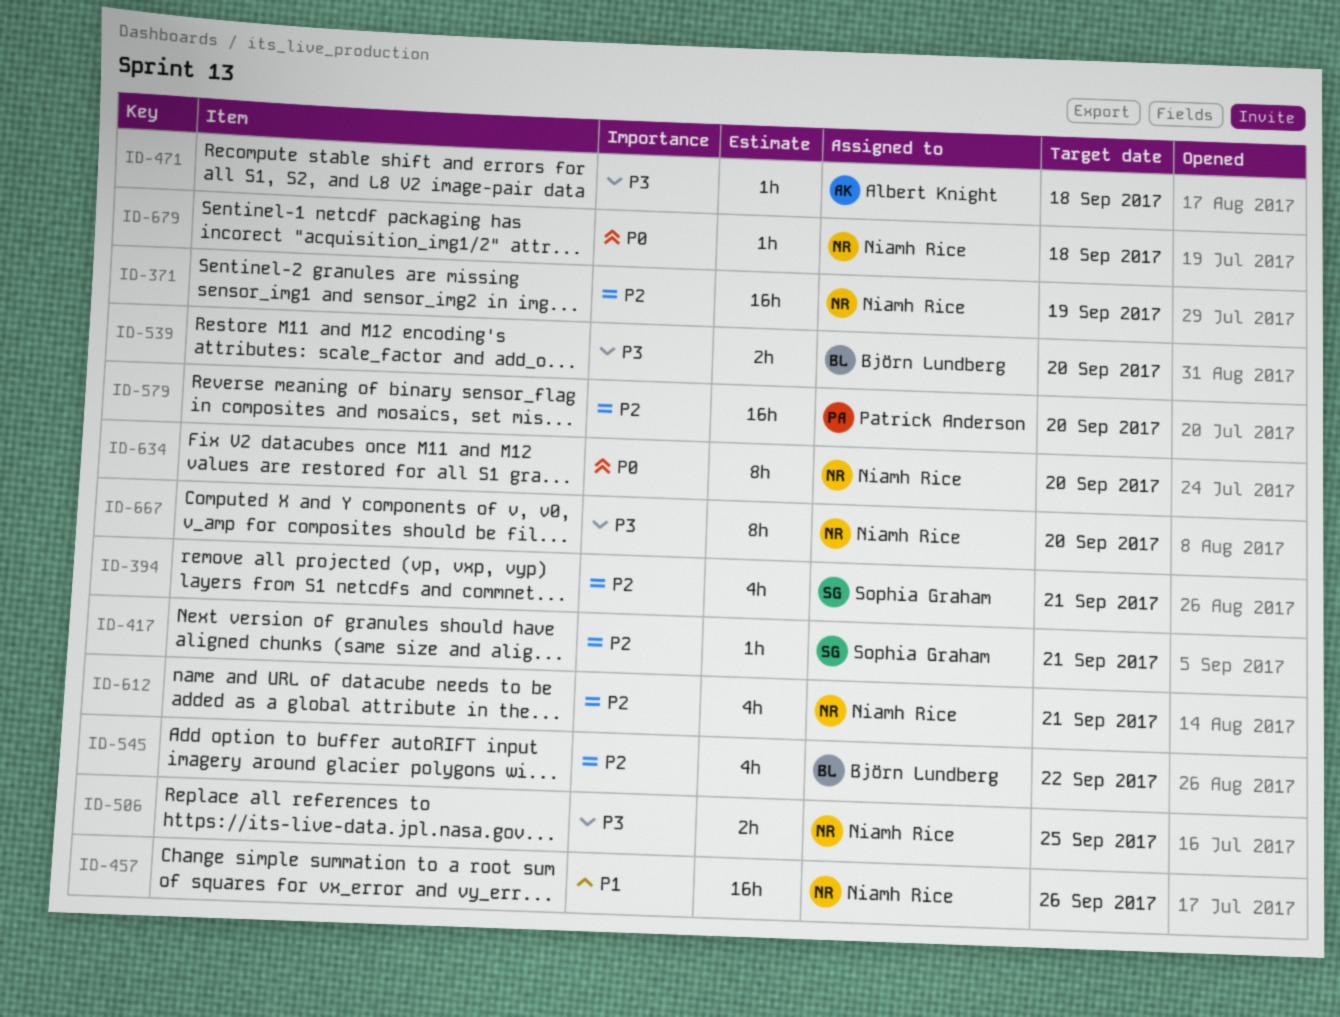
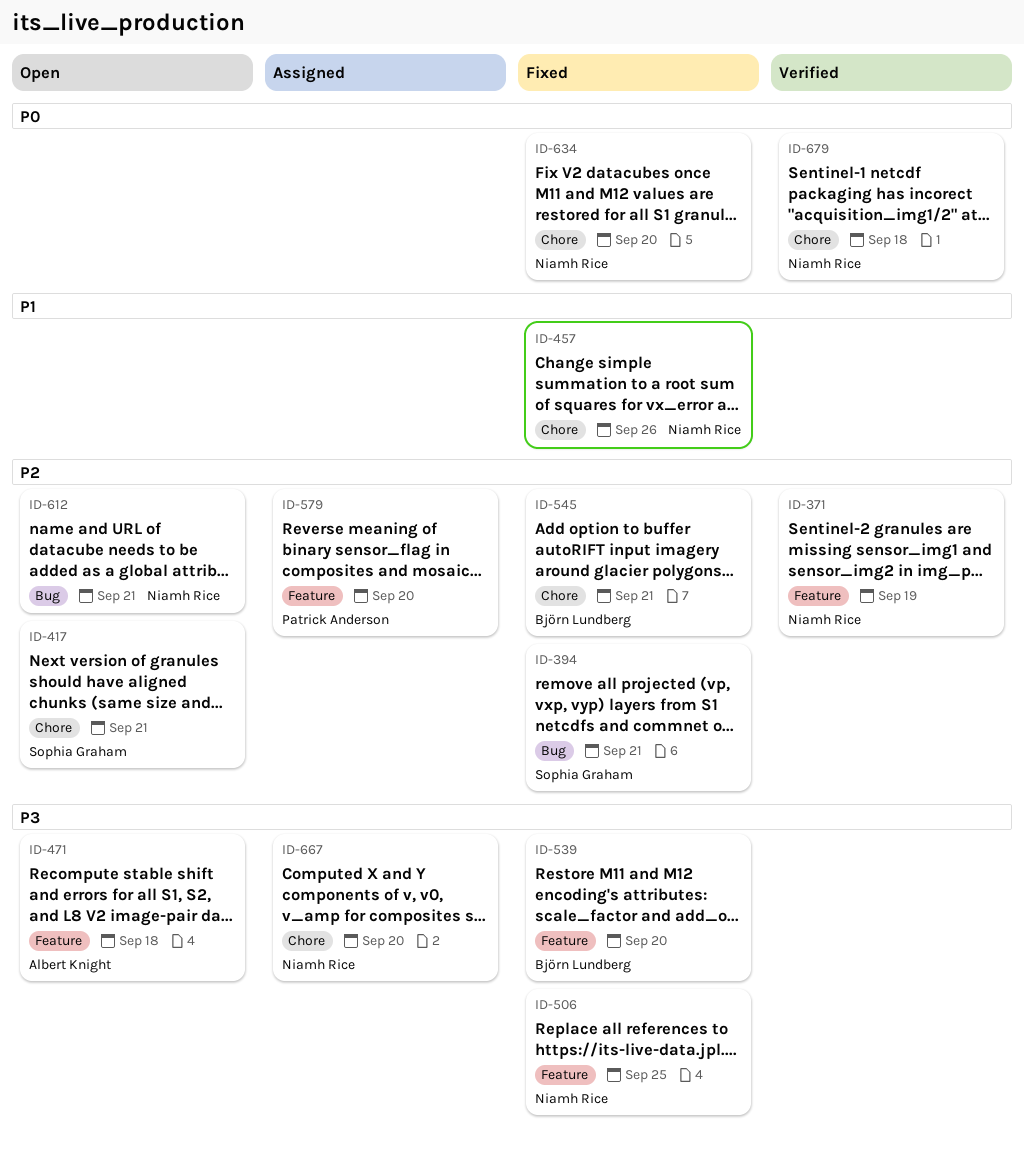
ID-545, due: Sep 22 -> Sep 21

